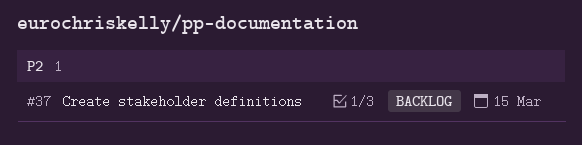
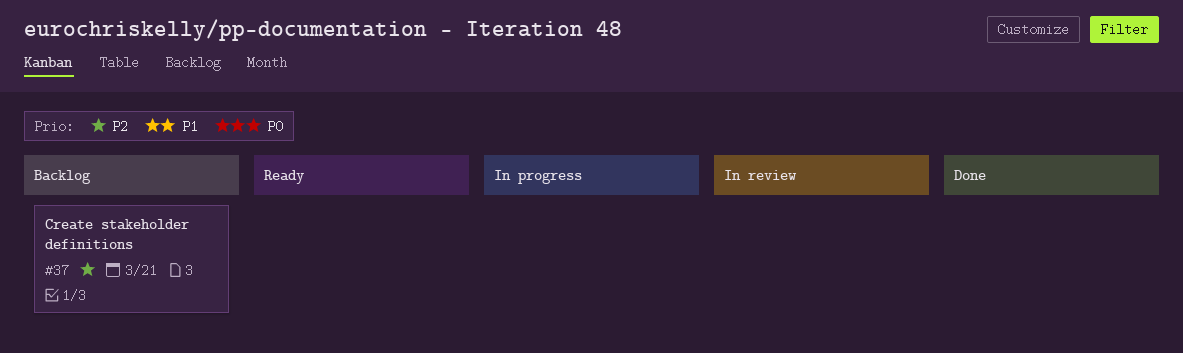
#37, due: Mar 15 -> Mar 21

